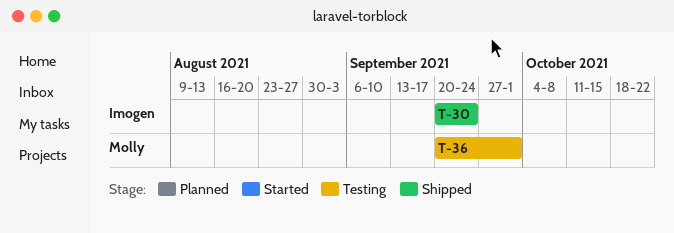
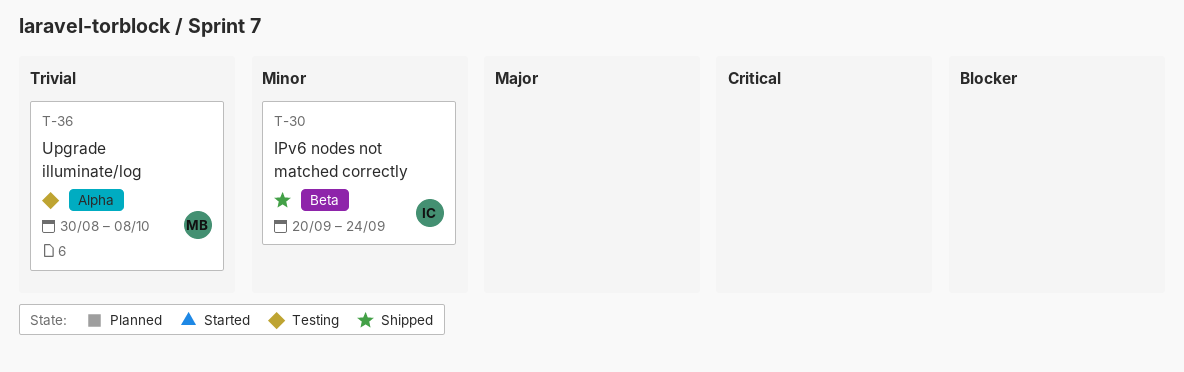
T-36, start: Sep 20 -> Aug 30
T-36, due: Oct 1 -> Oct 8

